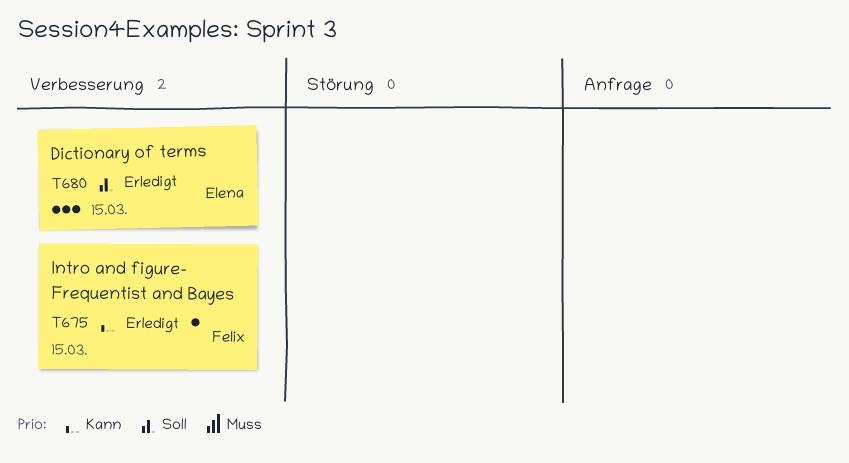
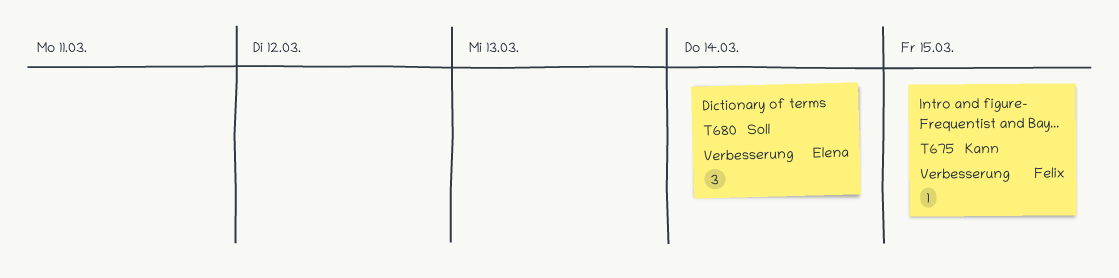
T680, due: Mar 15 -> Mar 14

